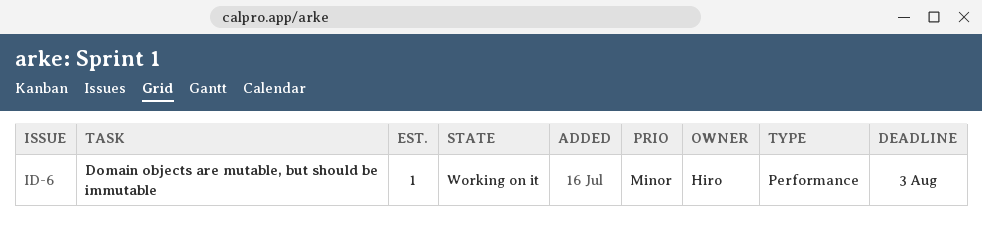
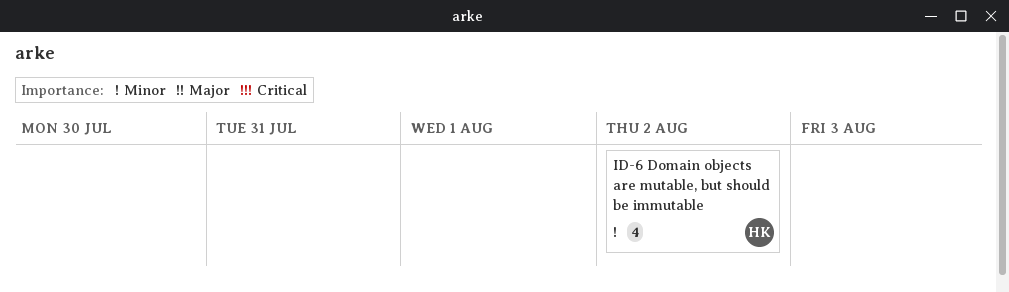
ID-6, estimate: 1 -> 4
ID-6, due: Aug 3 -> Aug 2

